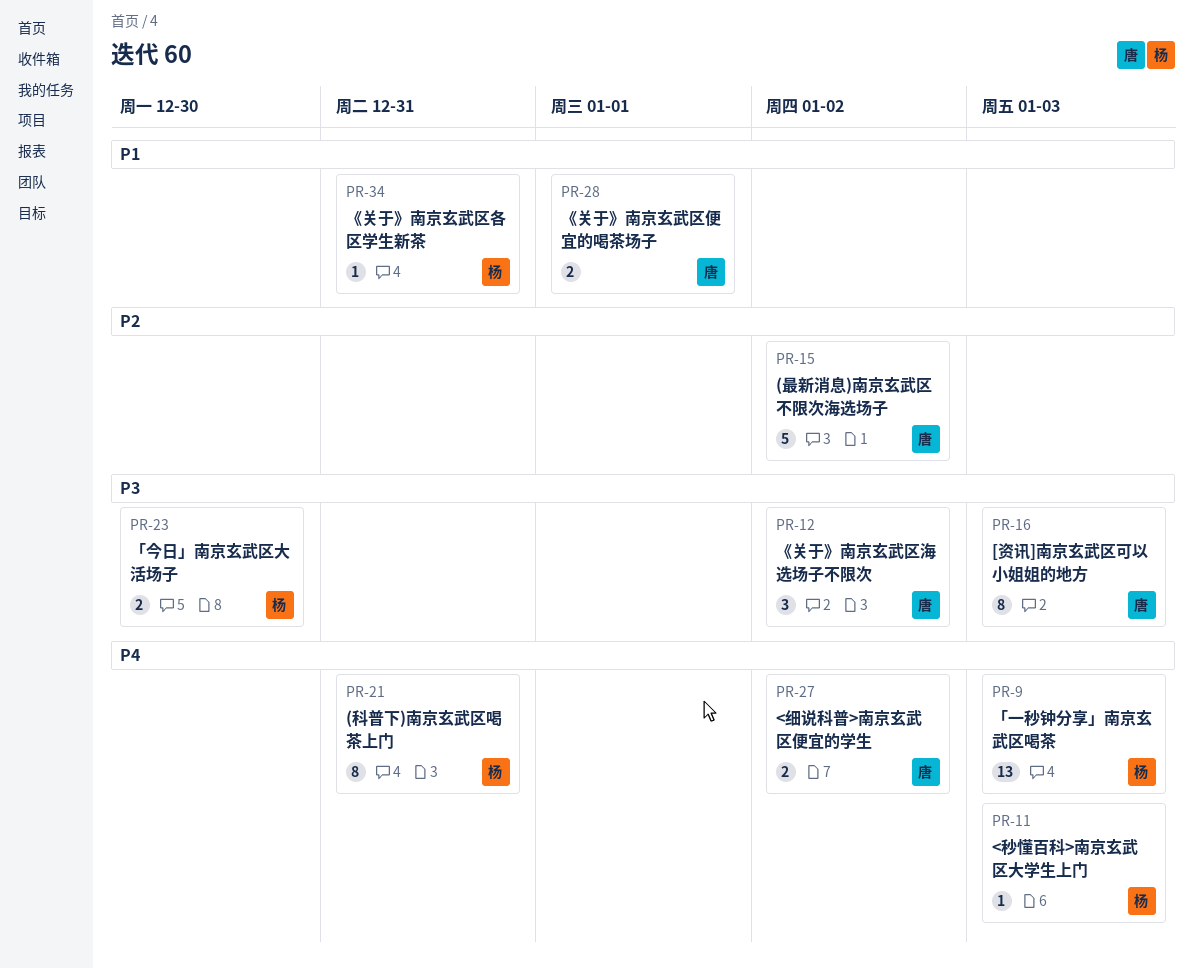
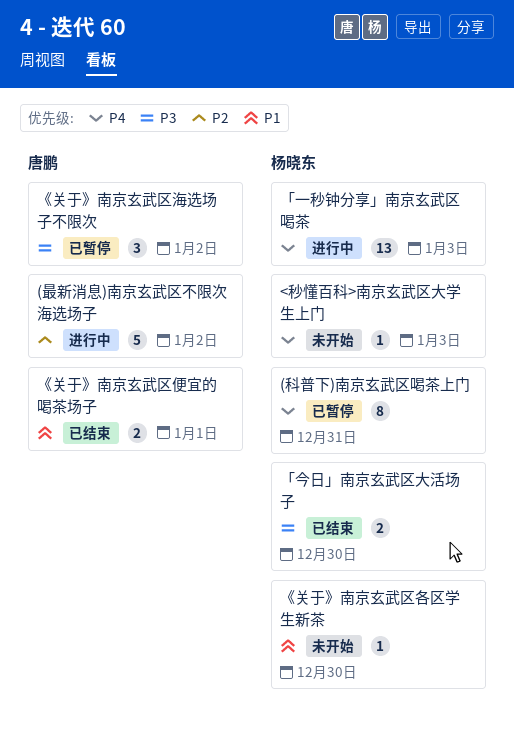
<细说科普>南京玄武区便宜的学生: present -> none
[资讯]南京玄武区可以小姐姐的地方: present -> none
《关于》南京玄武区各区学生新茶, due: Dec 31 -> Dec 30

